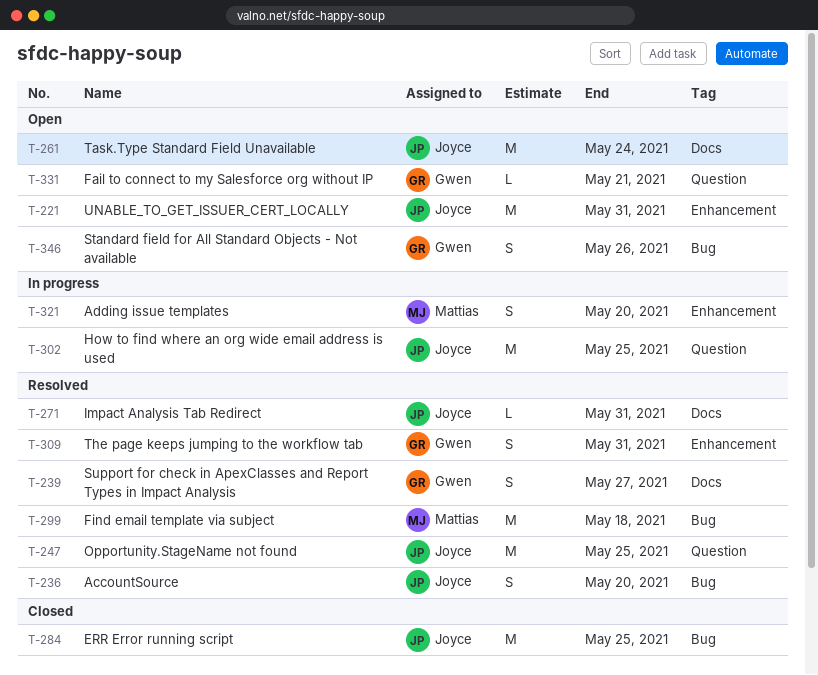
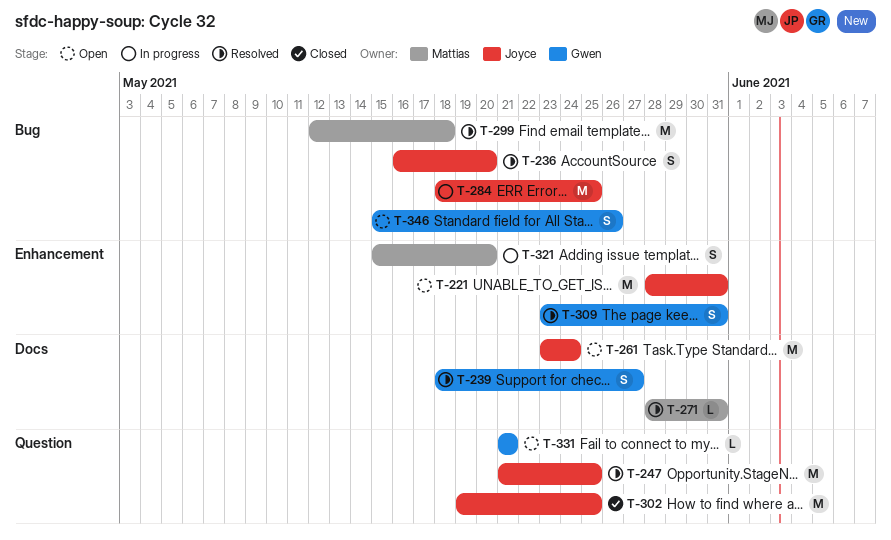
T-271, owner: Joyce -> Mattias
T-284, status: Closed -> In progress
T-302, status: In progress -> Closed

